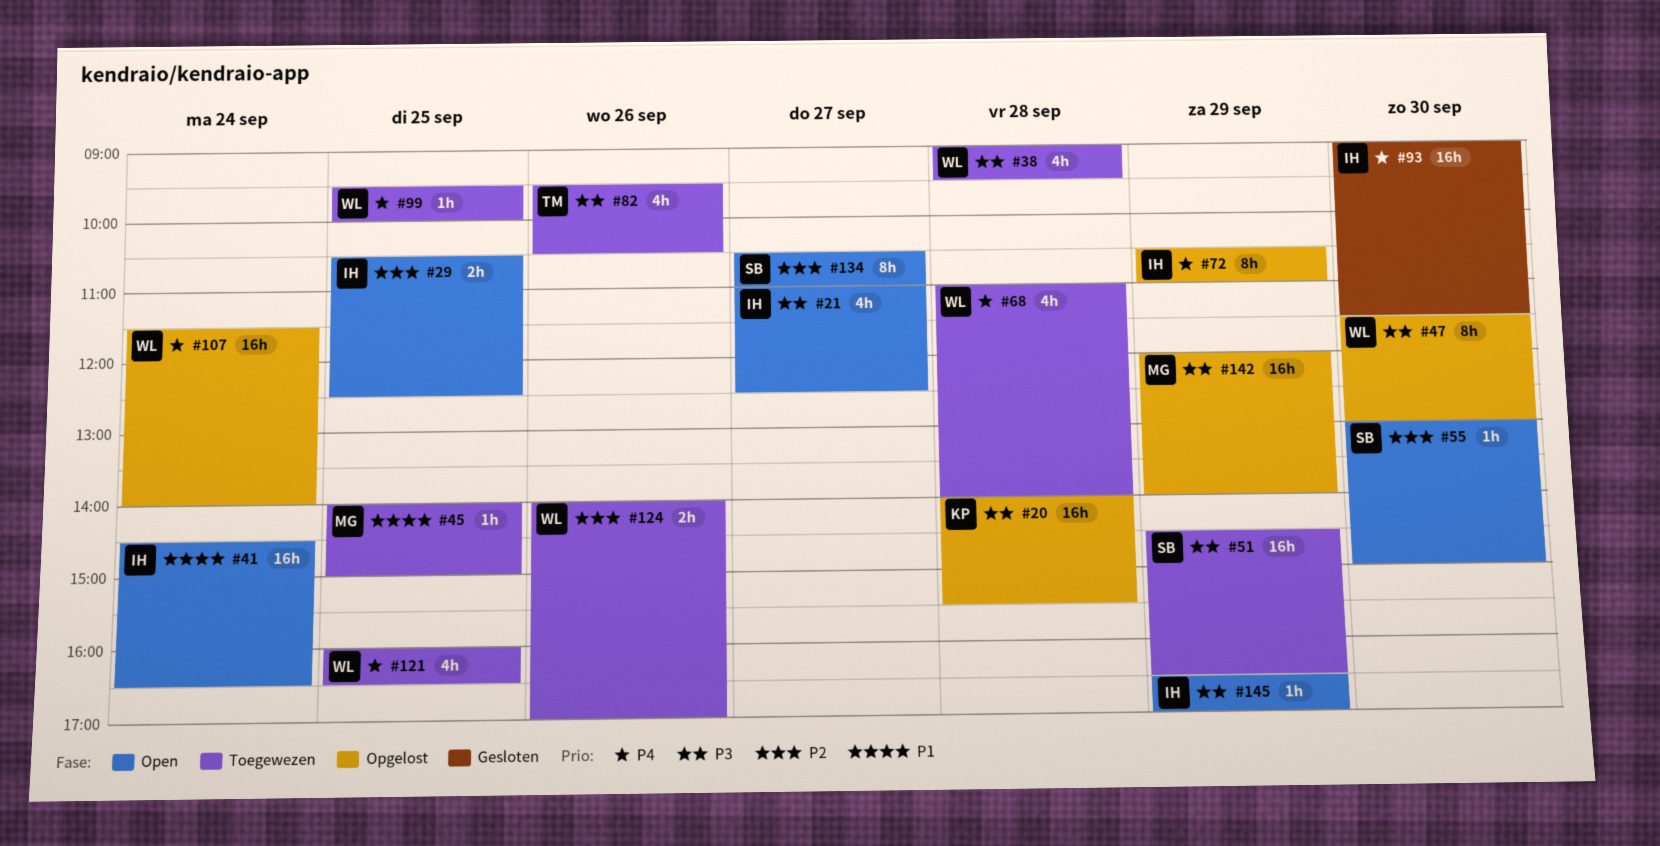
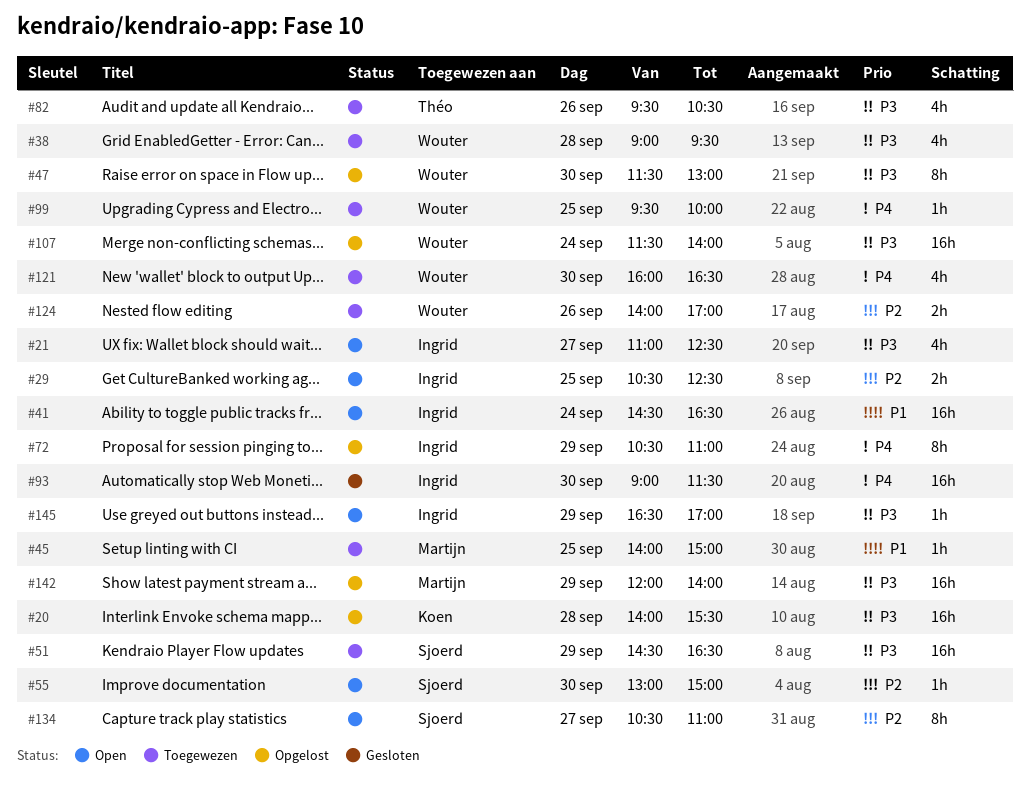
#68: present -> none
#107, priority: P4 -> P3
#121, day: Sep 25 -> Sep 30

